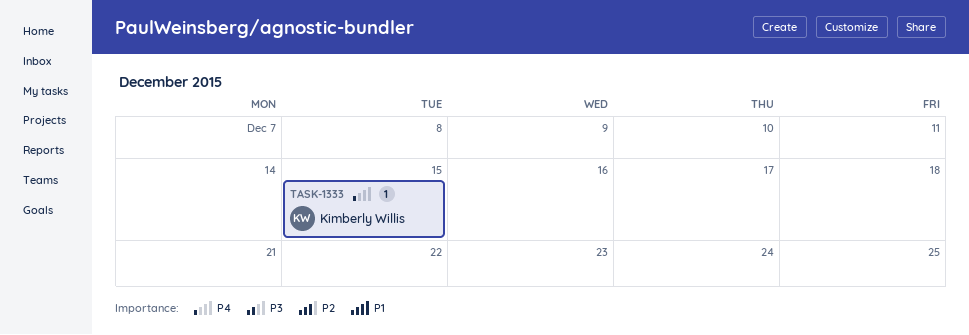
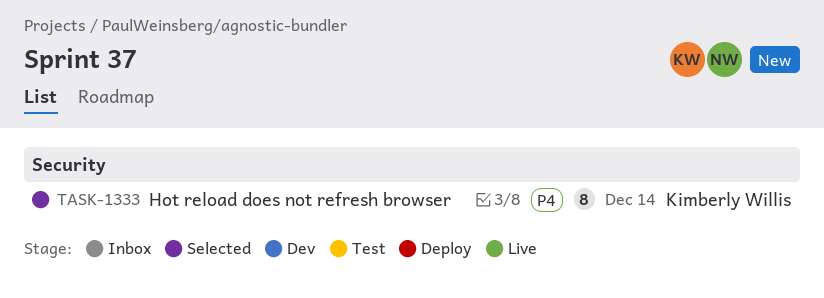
TASK-1333, estimate: 1 -> 8
TASK-1333, due: Dec 15 -> Dec 14

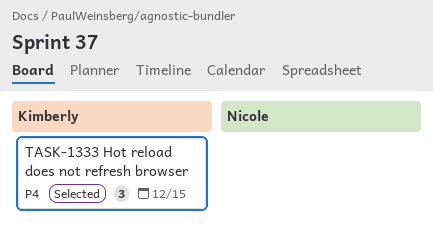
TASK-1333, estimate: 8 -> 3
TASK-1333, due: Dec 14 -> Dec 15

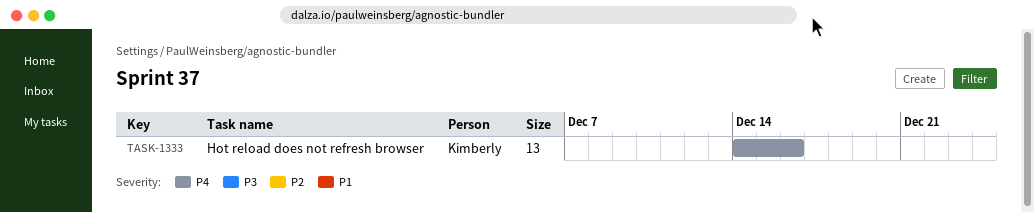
TASK-1333, estimate: 3 -> 13
TASK-1333, due: Dec 15 -> Dec 16

